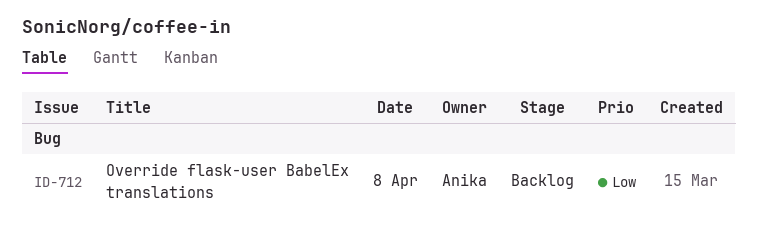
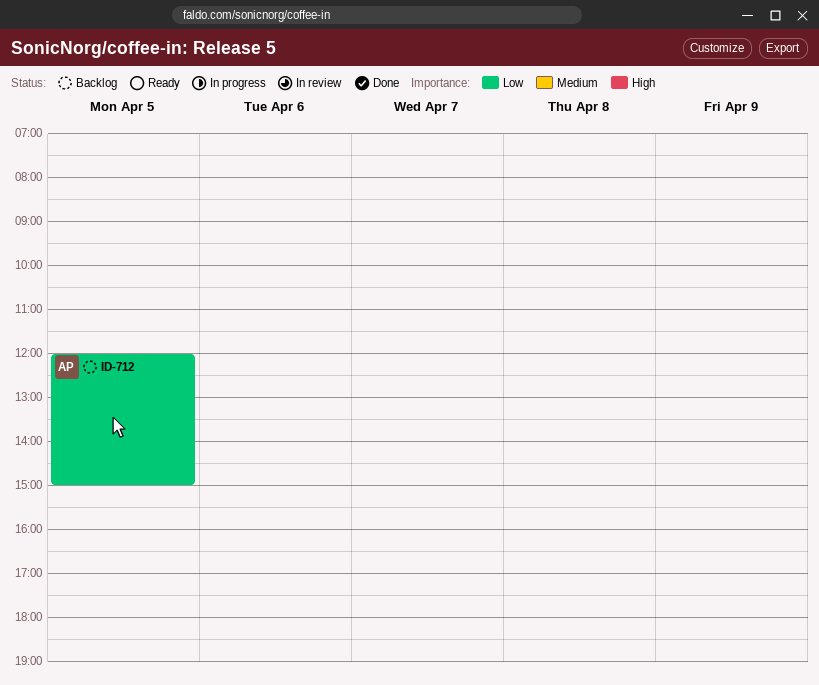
ID-712, day: Apr 8 -> Apr 5

